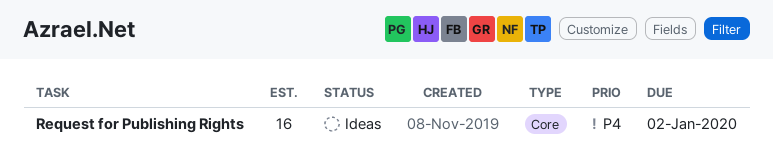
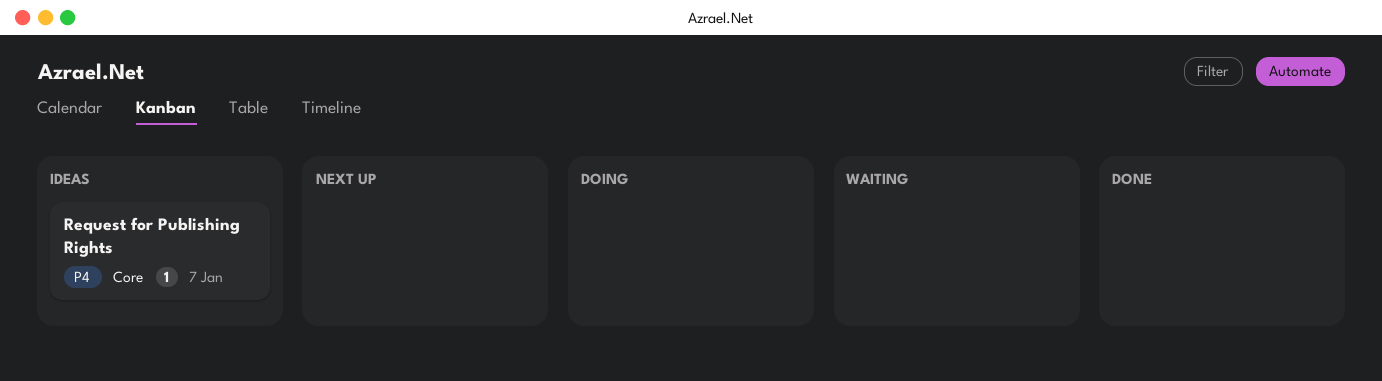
Request for Publishing Rights, estimate: 16 -> 1
Request for Publishing Rights, due: Jan 2 -> Jan 7

